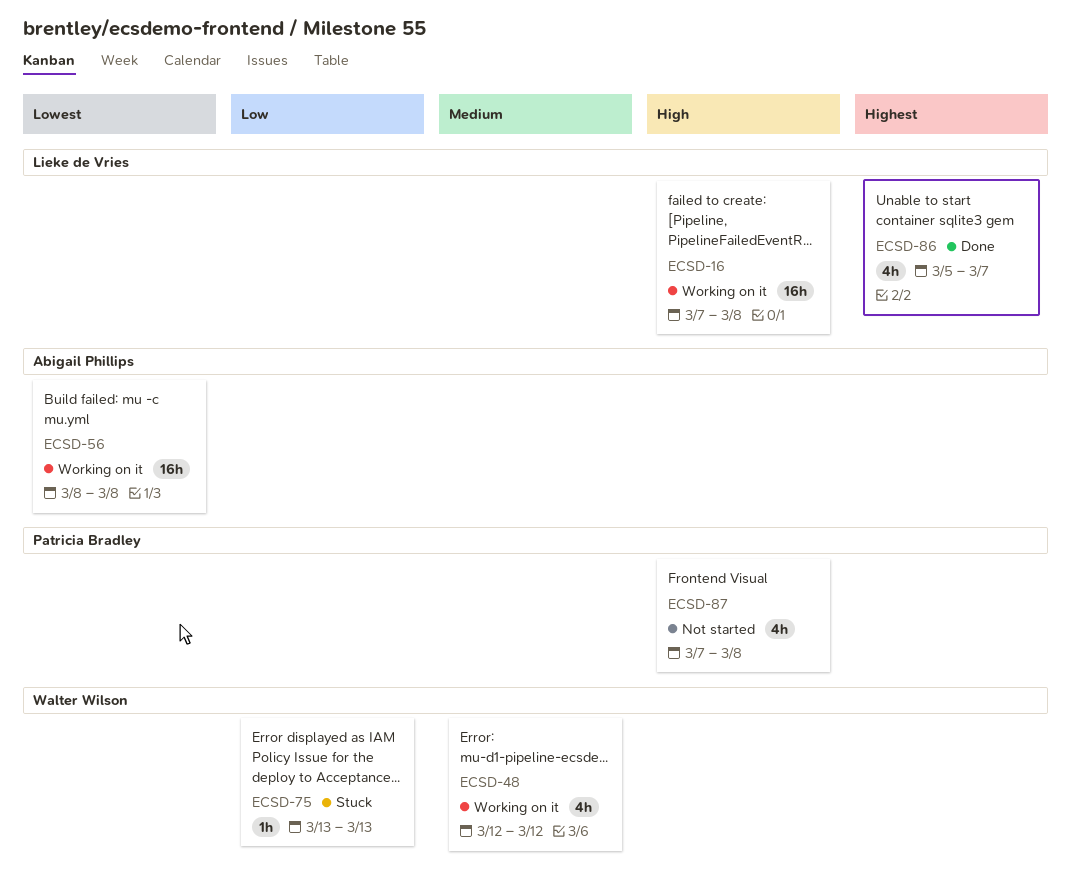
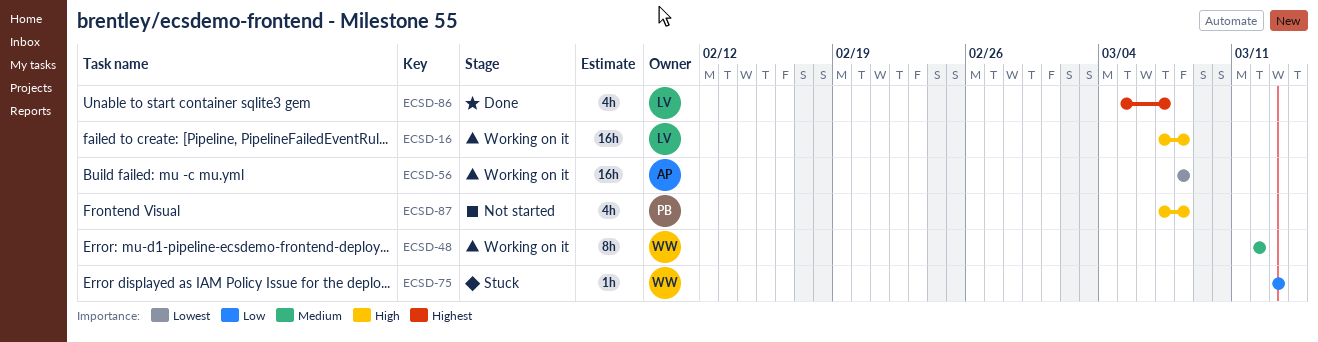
ECSD-48, estimate: 4h -> 8h

